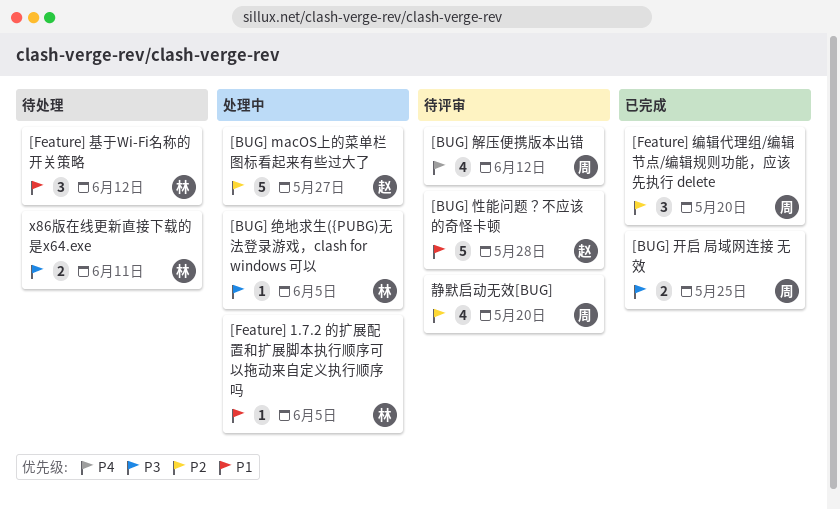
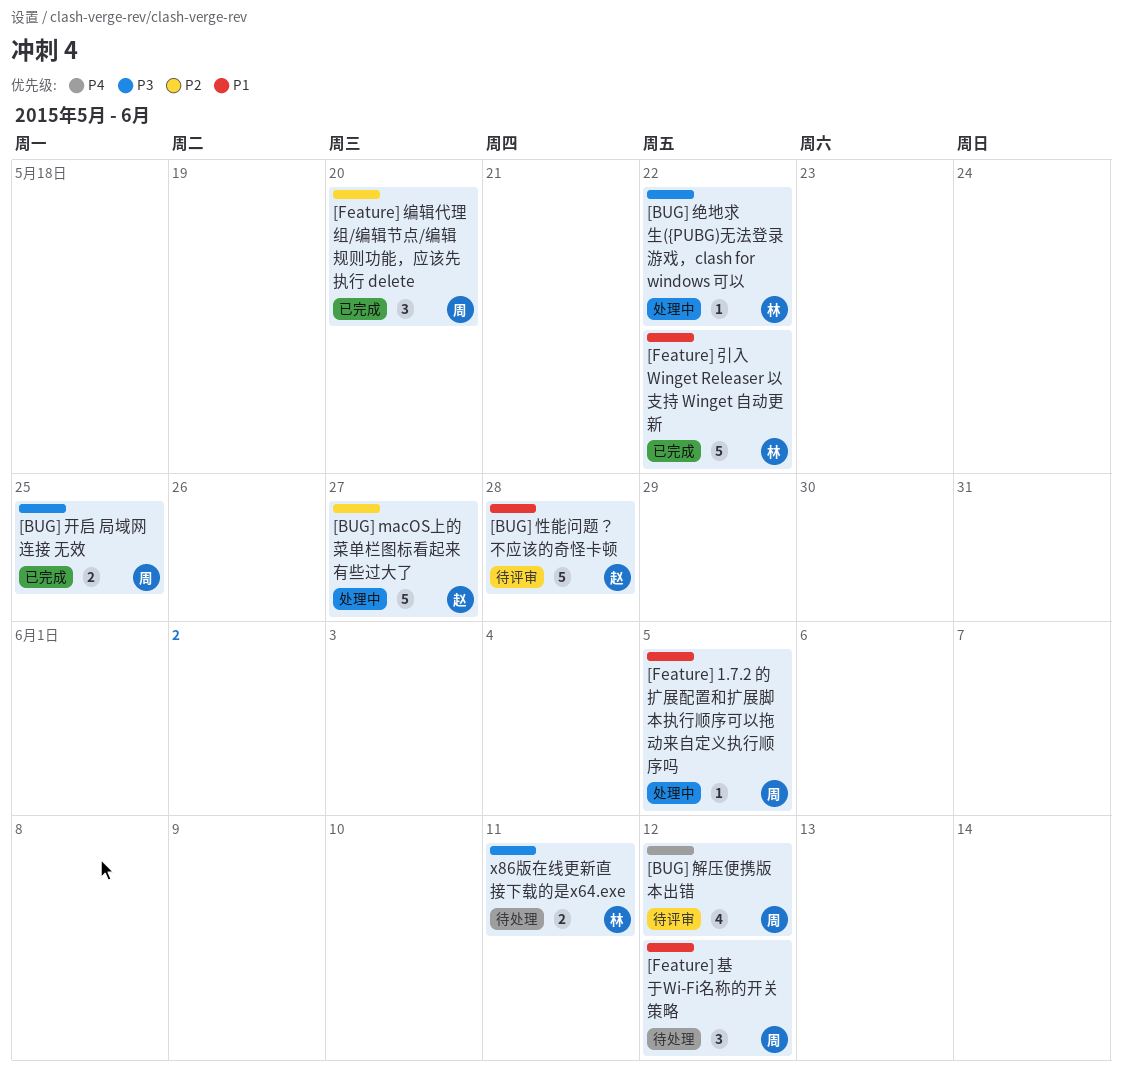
[BUG] 绝地求生({PUBG)无法登录游戏，clash for windows 可以, due: Jun 5 -> May 22
[Feature] 1.7.2 的扩展配置和扩展脚本执行顺序可以拖动来自定义执行顺序吗, owner: 林 -> 周
[Feature] 基于Wi-Fi名称的开关策略, owner: 林 -> 周
[Feature] 引入 Winget Releaser 以支持 Winget 自动更新: none -> present
静默启动无效[BUG]: present -> none

